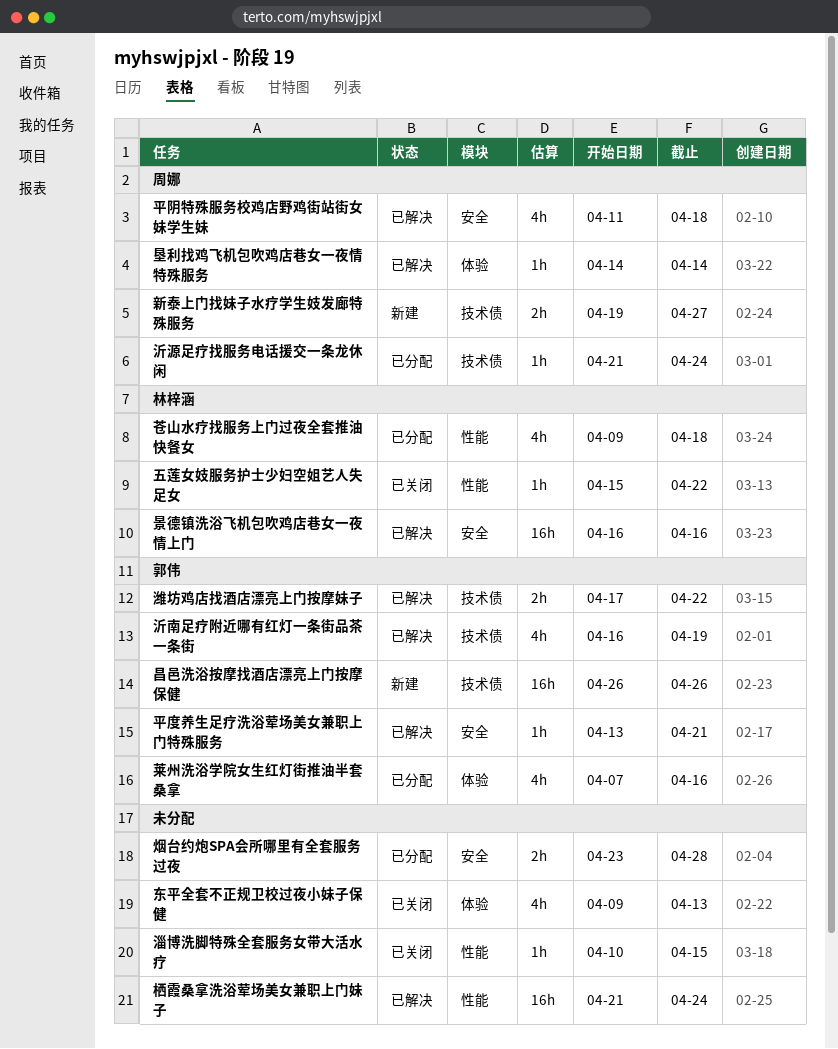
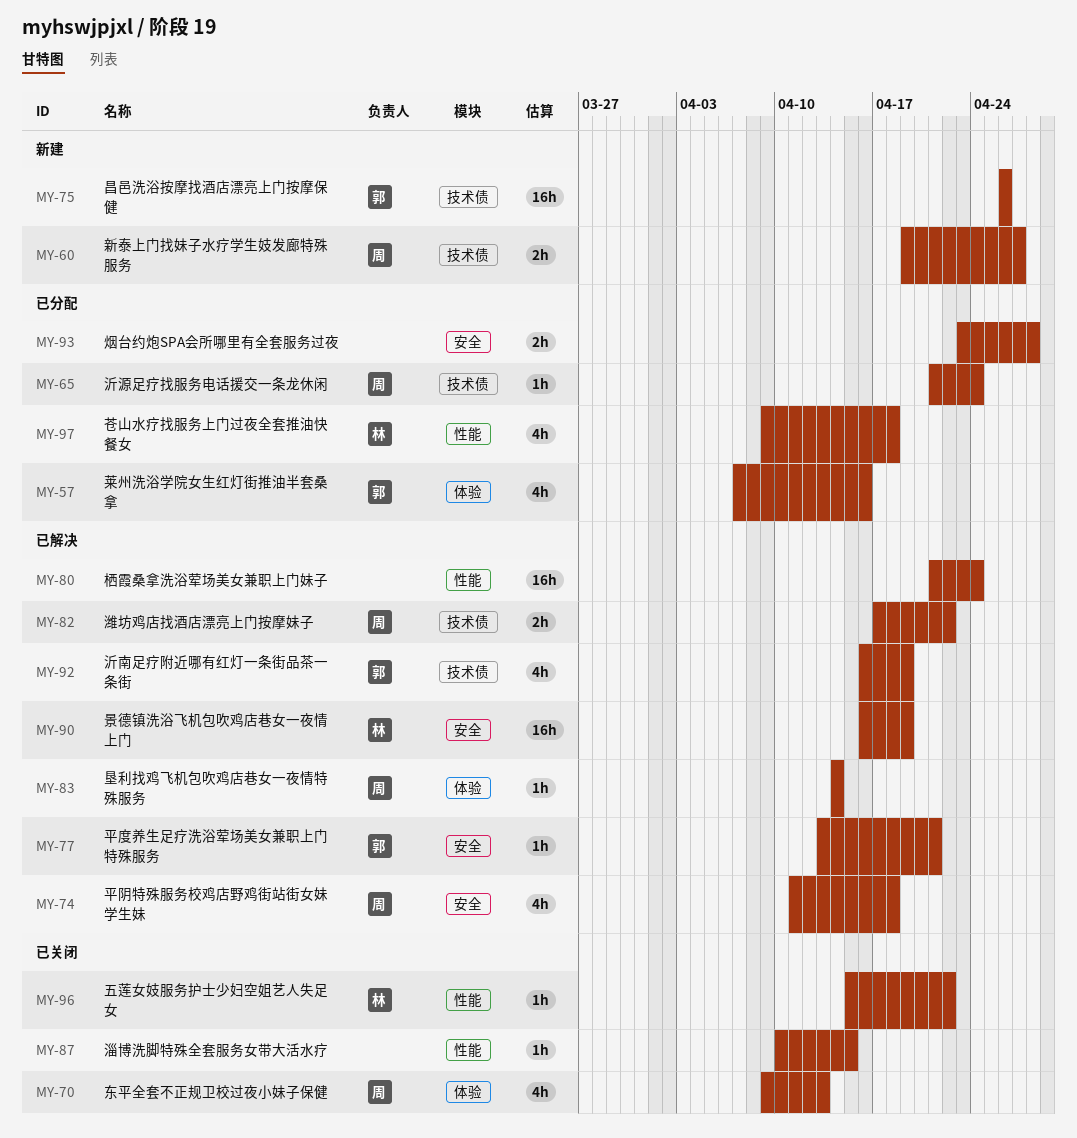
东平全套不正规卫校过夜小妹子保健, owner: none -> 周娜
景德镇洗浴飞机包吹鸡店巷女一夜情上门, due: Apr 16 -> Apr 19
潍坊鸡店找酒店漂亮上门按摩妹子, owner: 郭伟 -> 周娜

